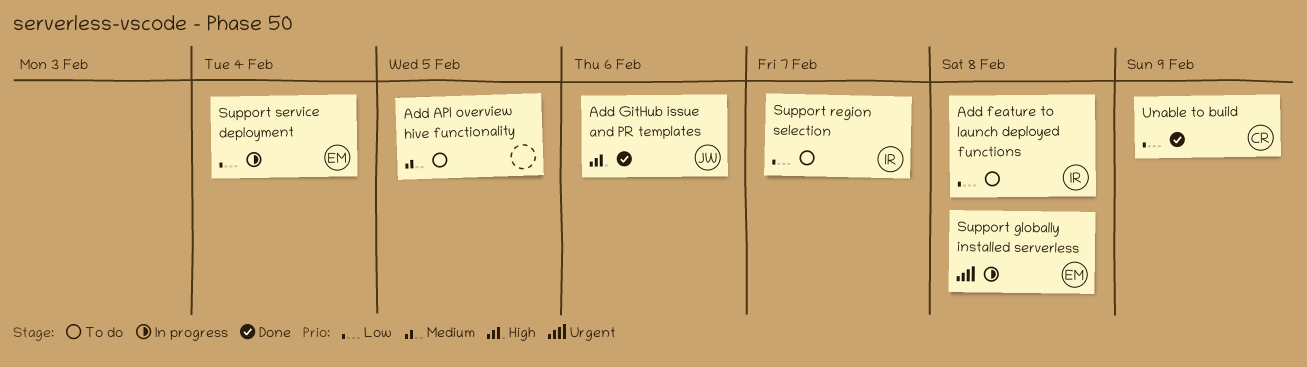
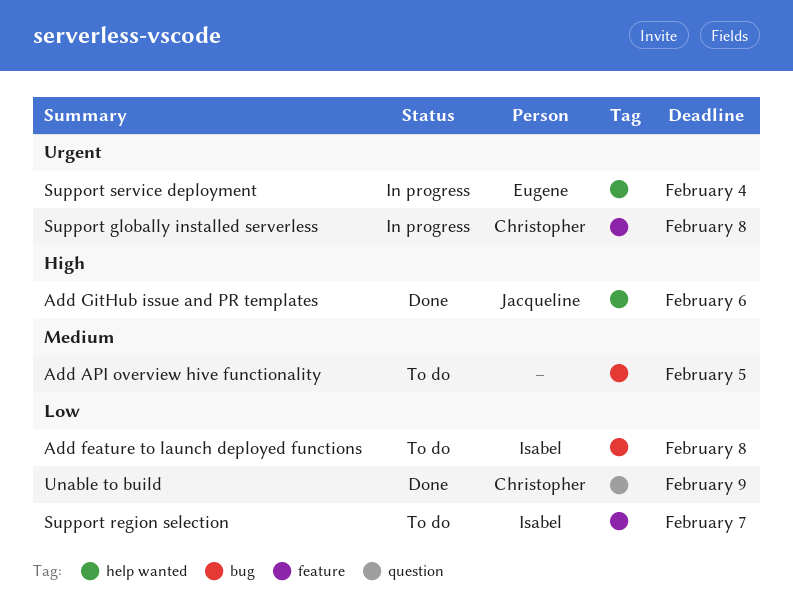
Support globally installed serverless, owner: Eugene -> Christopher
Support service deployment, priority: Low -> Urgent

